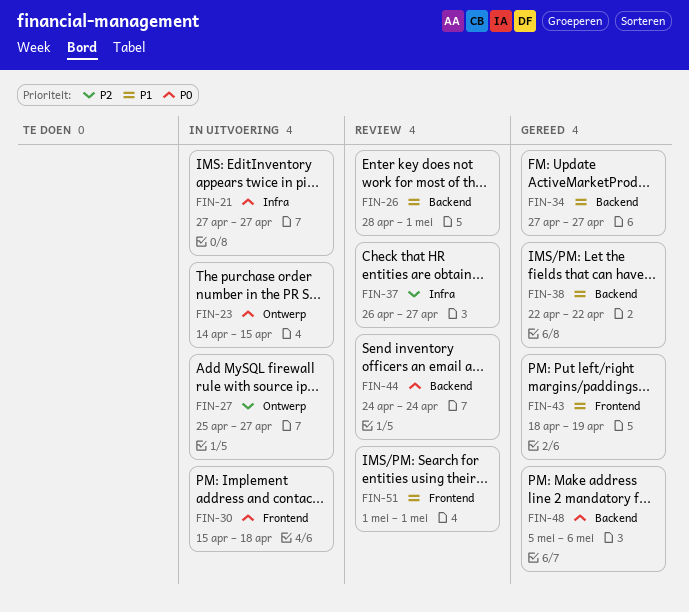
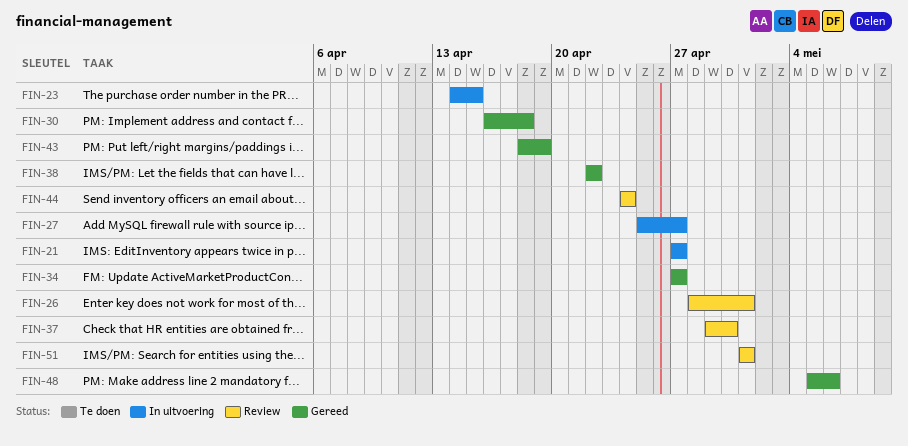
FIN-30, status: In uitvoering -> Gereed
FIN-30, start: Apr 15 -> Apr 16
FIN-37, start: Apr 26 -> Apr 29
FIN-37, due: Apr 27 -> Apr 30

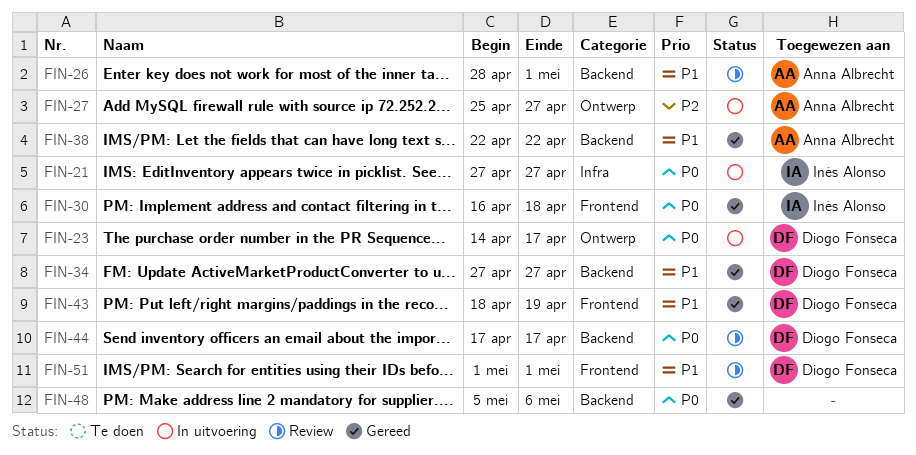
FIN-23, due: Apr 15 -> Apr 17
FIN-37: present -> none
FIN-44, start: Apr 24 -> Apr 17
FIN-44, due: Apr 24 -> Apr 17

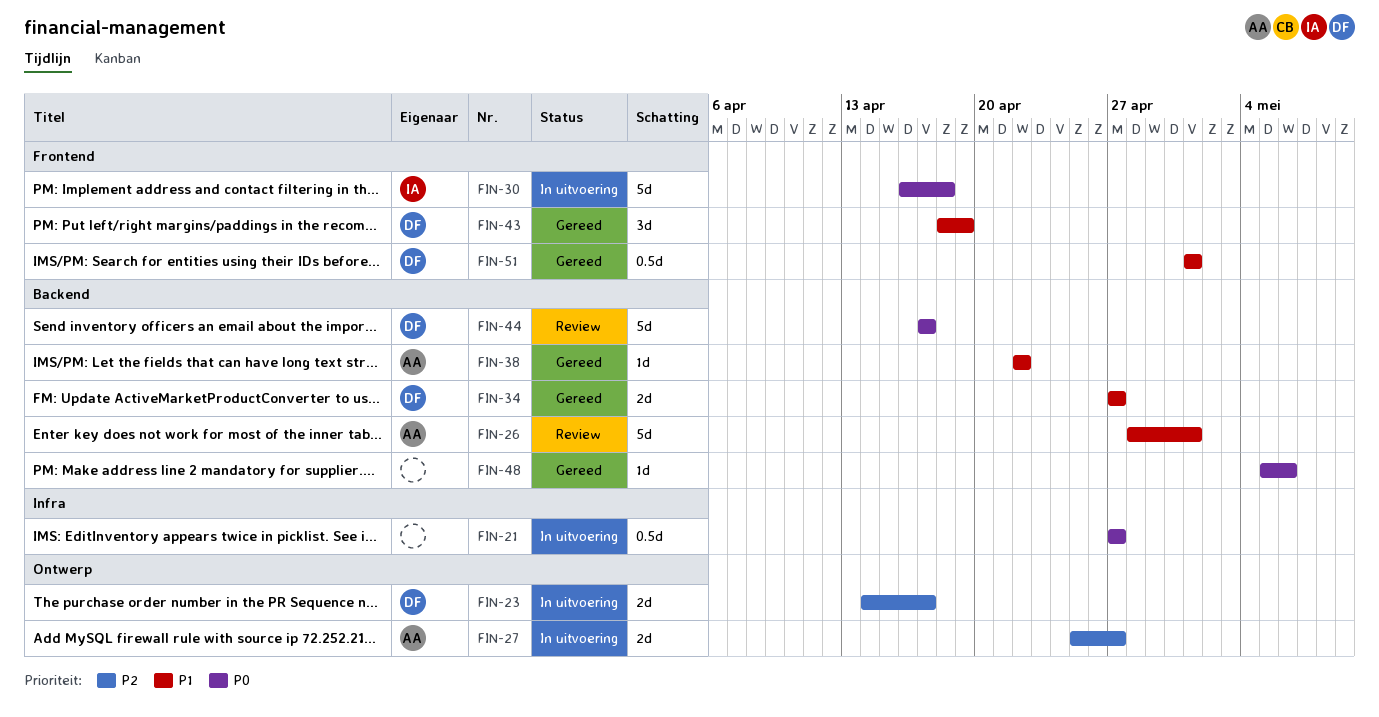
FIN-21, owner: Inés Alonso -> none
FIN-23, priority: P0 -> P2
FIN-30, status: Gereed -> In uitvoering
FIN-51, status: Review -> Gereed

